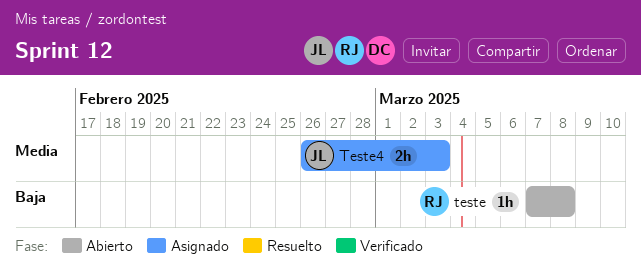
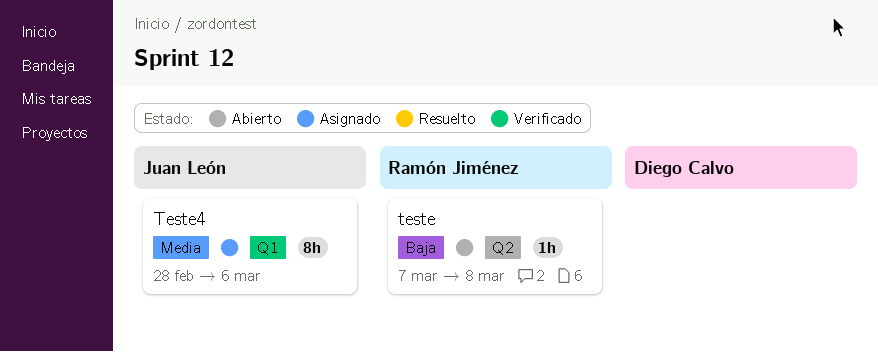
Teste4, estimate: 2h -> 8h
Teste4, start: Feb 26 -> Feb 28
Teste4, due: Mar 3 -> Mar 6

